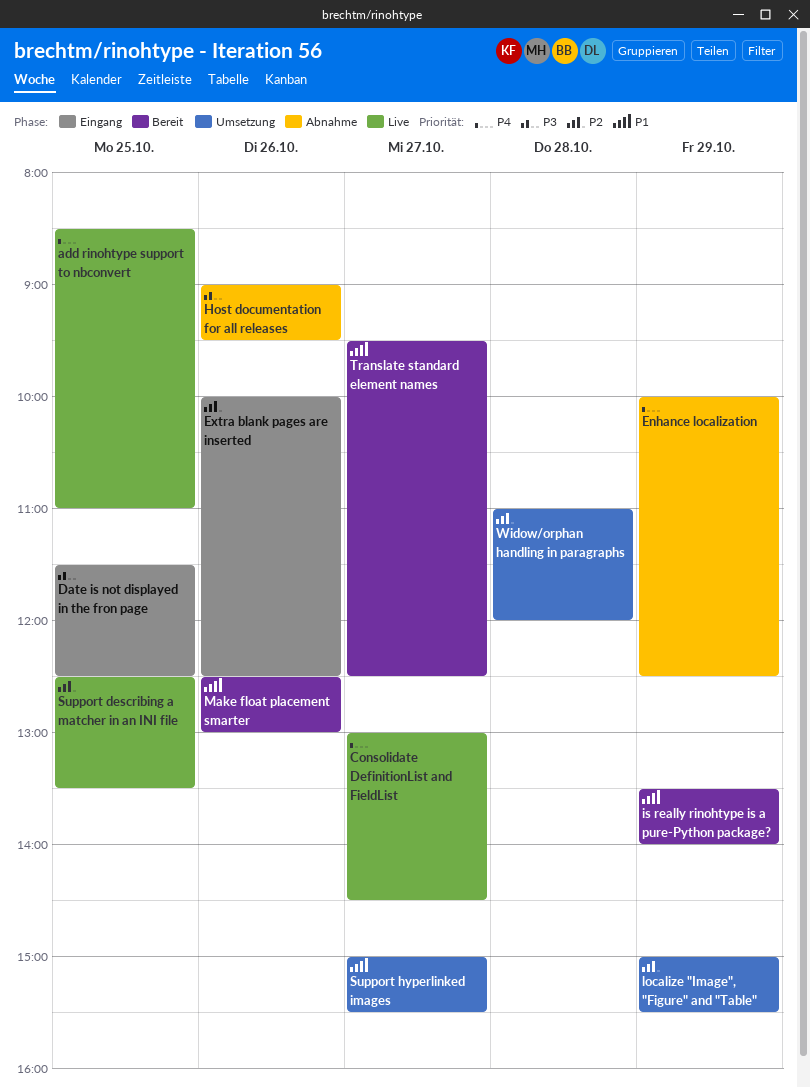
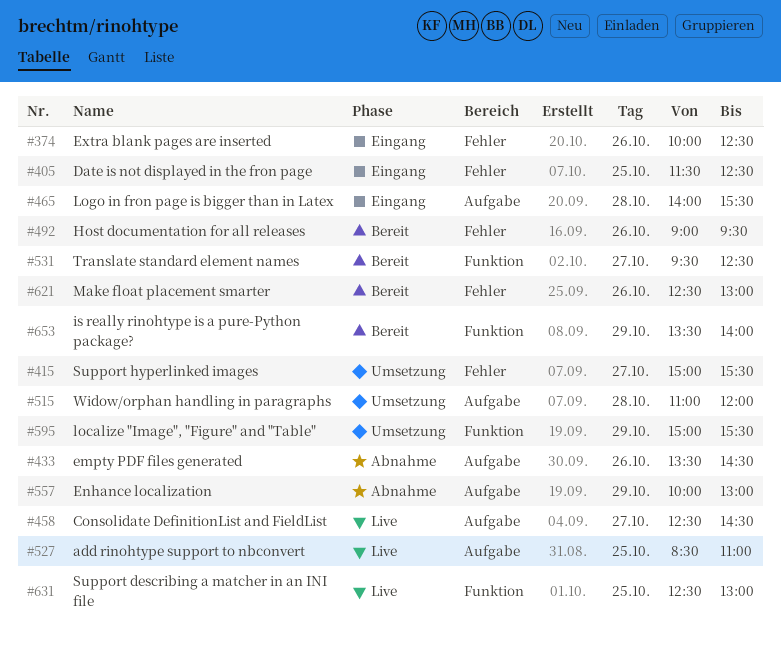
Consolidate DefinitionList and FieldList, begins: 13:00 -> 12:30
empty PDF files generated: none -> present
Enhance localization, ends: 12:30 -> 13:00
Host documentation for all releases, status: Abnahme -> Bereit
Logo in fron page is bigger than in Latex: none -> present
Support describing a matcher in an INI file, ends: 13:30 -> 13:00

